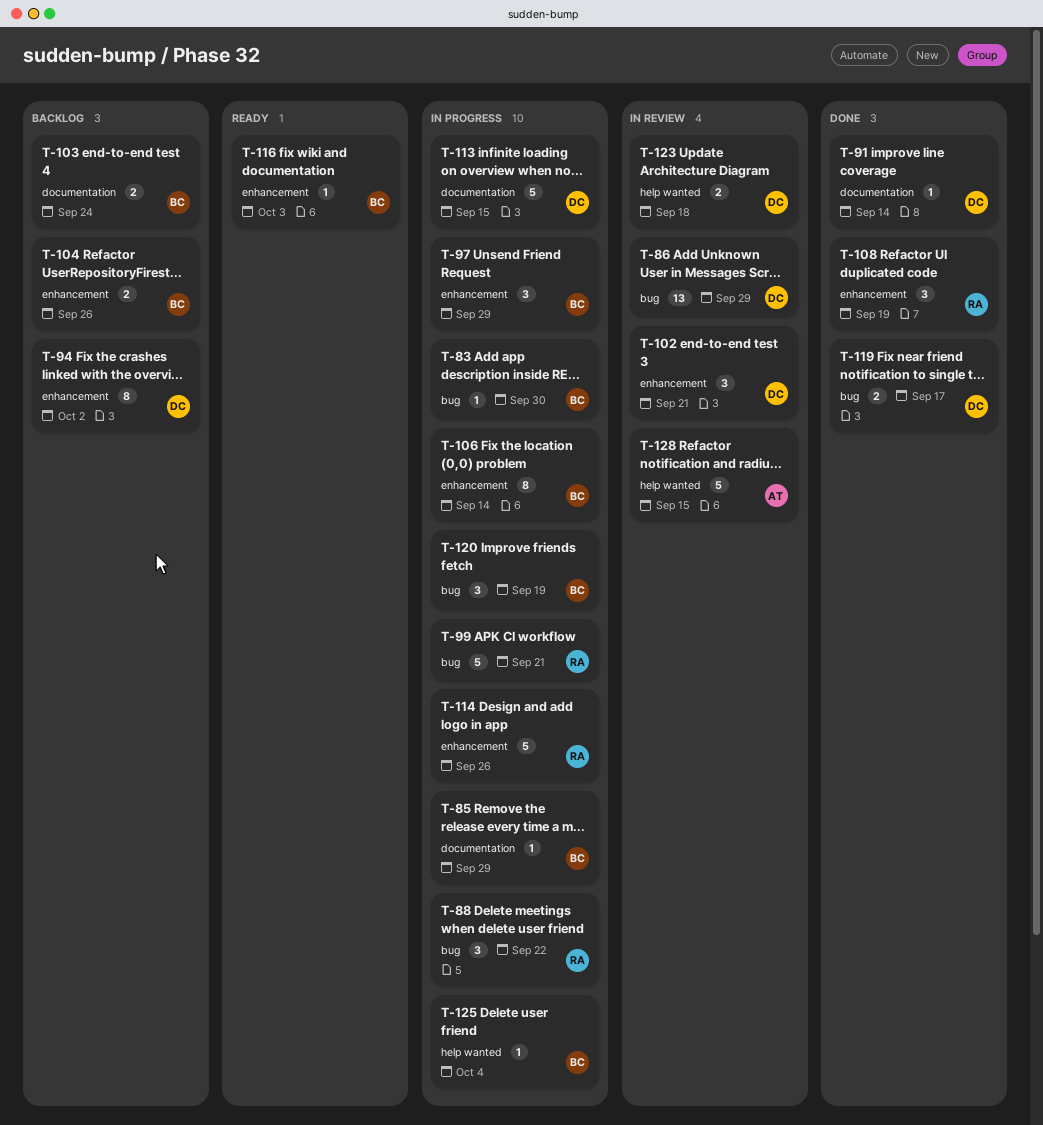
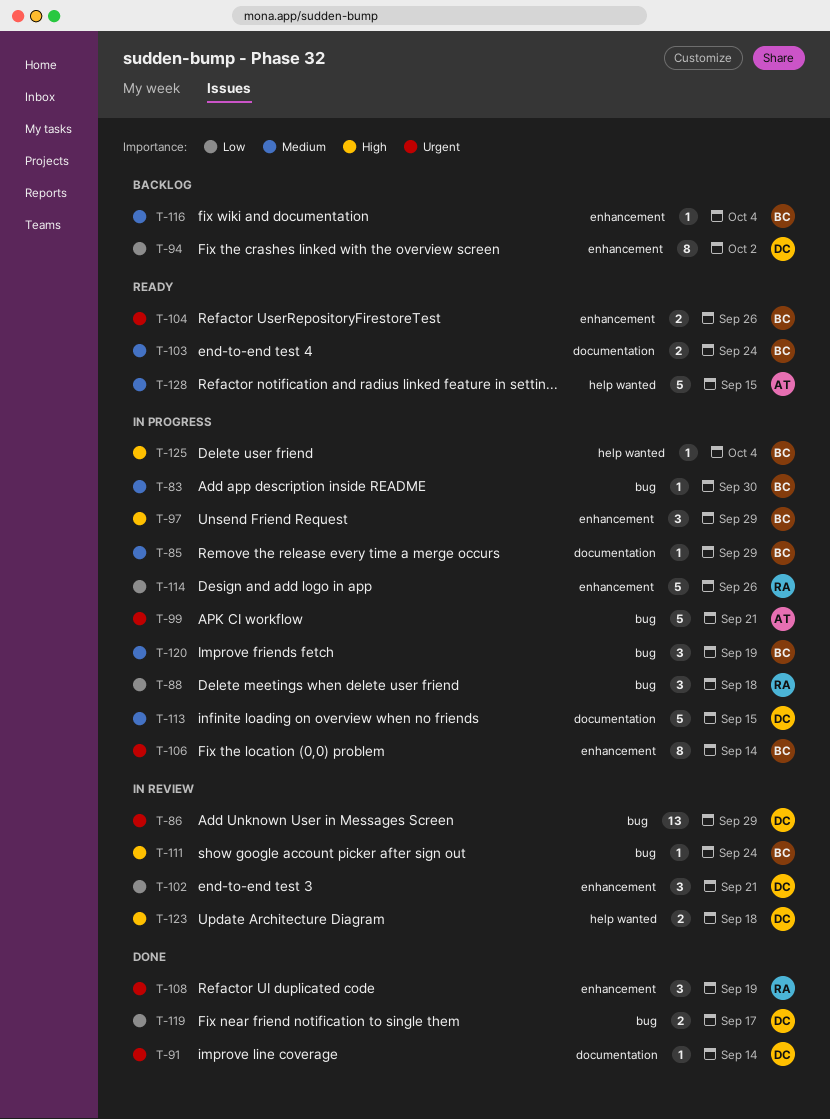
T-88, due: Sep 22 -> Sep 18
T-99, owner: RA -> AT
T-103, status: Backlog -> Ready
T-104, status: Backlog -> Ready
T-111: none -> present
T-116, status: Ready -> Backlog
T-116, due: Oct 3 -> Oct 4
T-128, status: In review -> Ready

